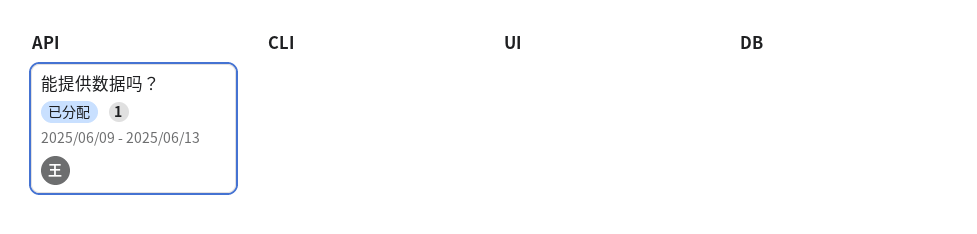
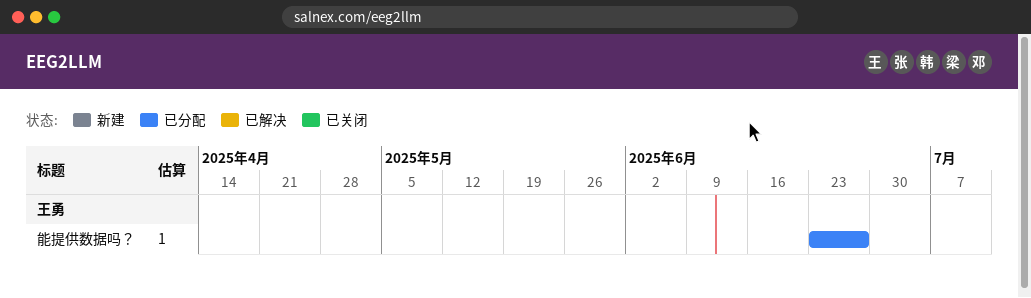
能提供数据吗？, start: Jun 9 -> Jun 23
能提供数据吗？, due: Jun 13 -> Jun 27

